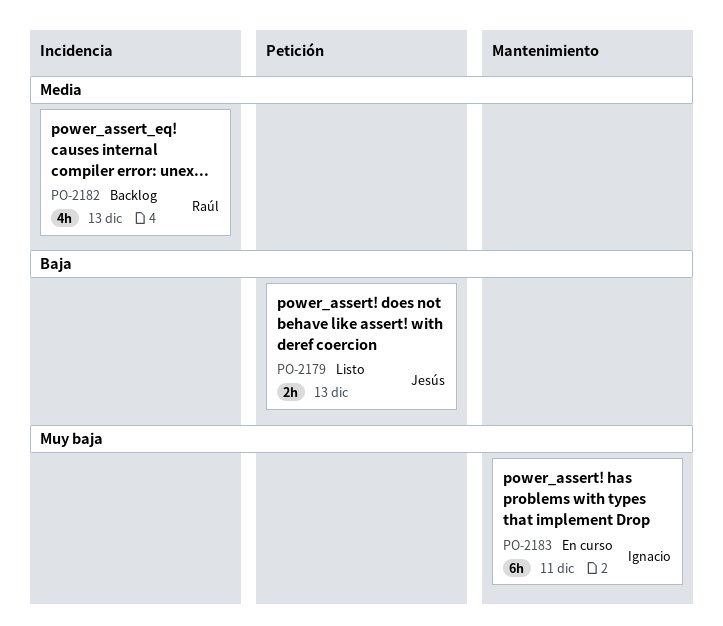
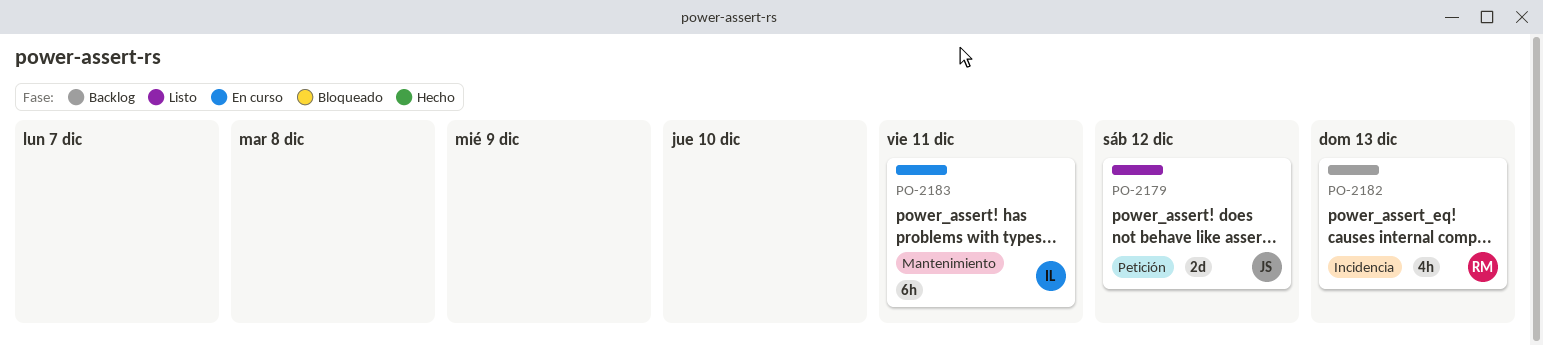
PO-2179, estimate: 2h -> 2d
PO-2179, due: Dec 13 -> Dec 12

